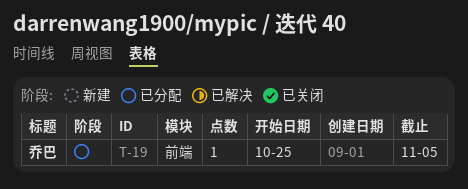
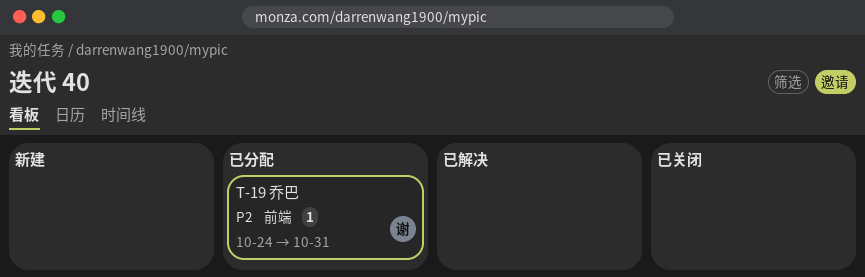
T-19, start: Oct 25 -> Oct 24
T-19, due: Nov 5 -> Oct 31

